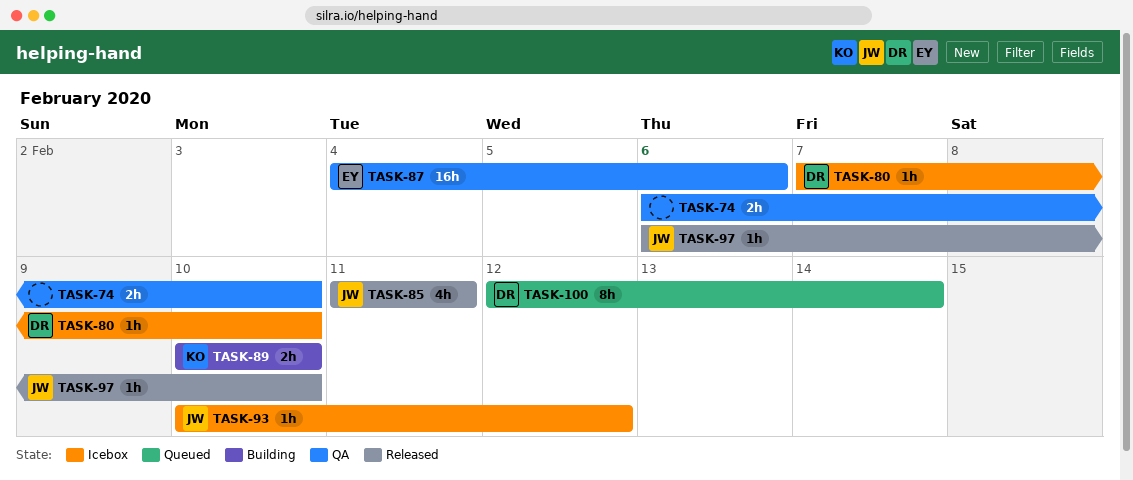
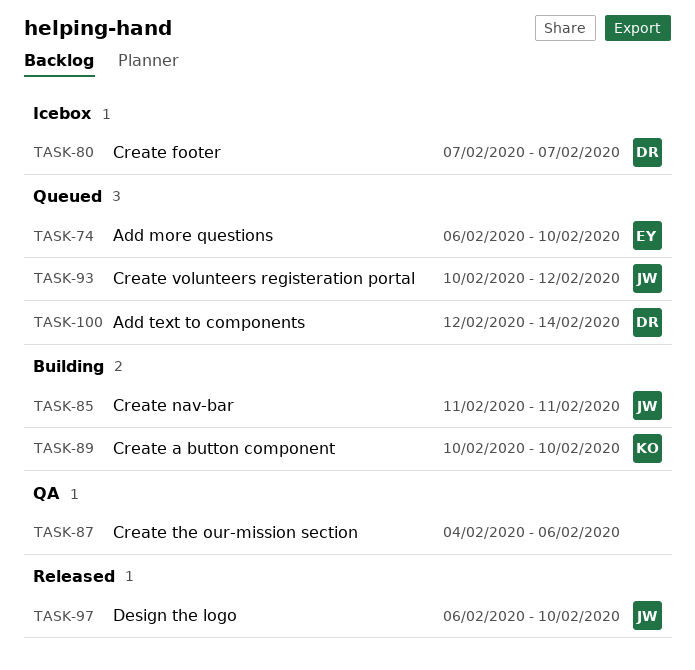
TASK-74, status: QA -> Queued
TASK-74, owner: none -> EY
TASK-80, due: Feb 10 -> Feb 7
TASK-85, status: Released -> Building
TASK-87, owner: EY -> none
TASK-93, status: Icebox -> Queued

